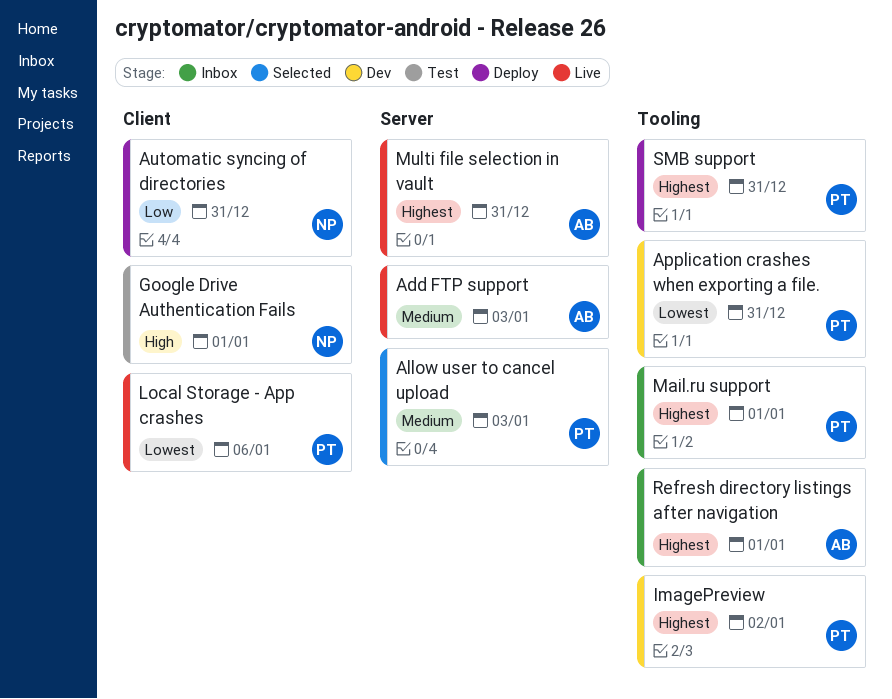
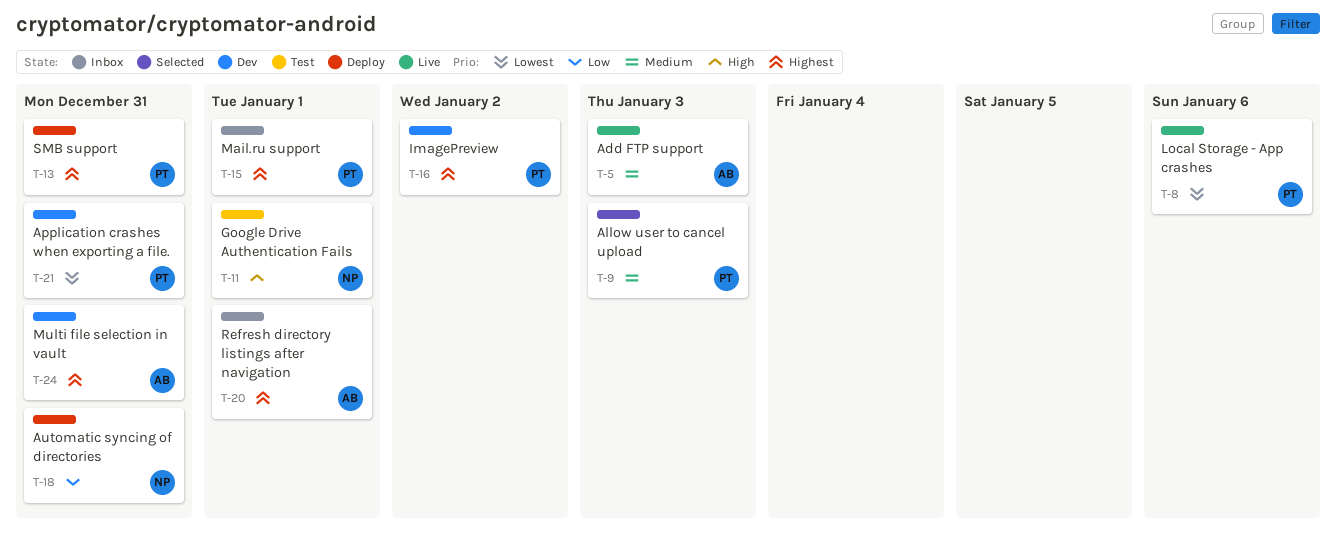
Multi file selection in vault, status: Live -> Dev

